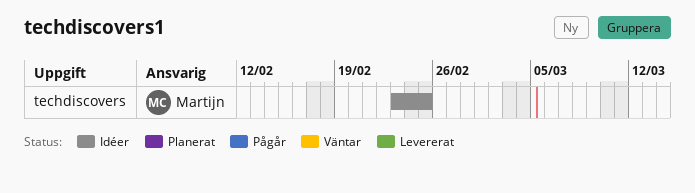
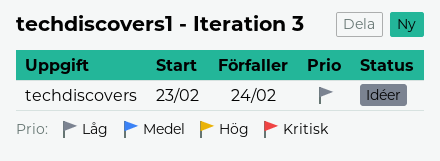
techdiscovers, due: Feb 25 -> Feb 24

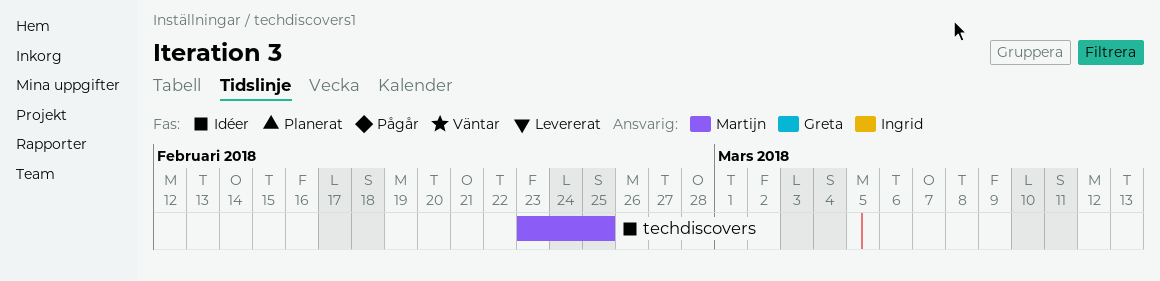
techdiscovers, due: Feb 24 -> Feb 25

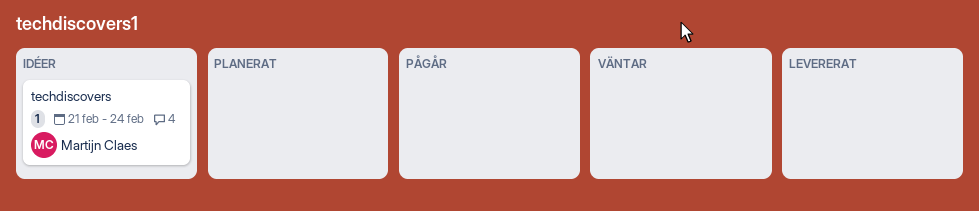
techdiscovers, start: Feb 23 -> Feb 21
techdiscovers, due: Feb 25 -> Feb 24

